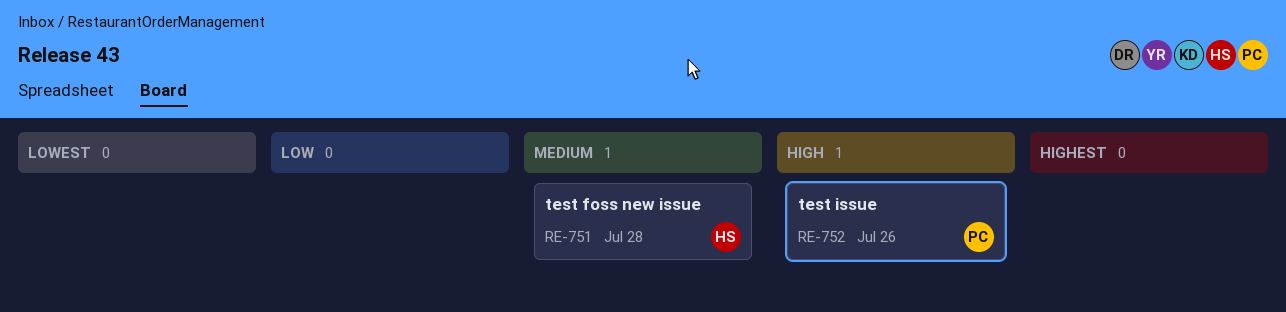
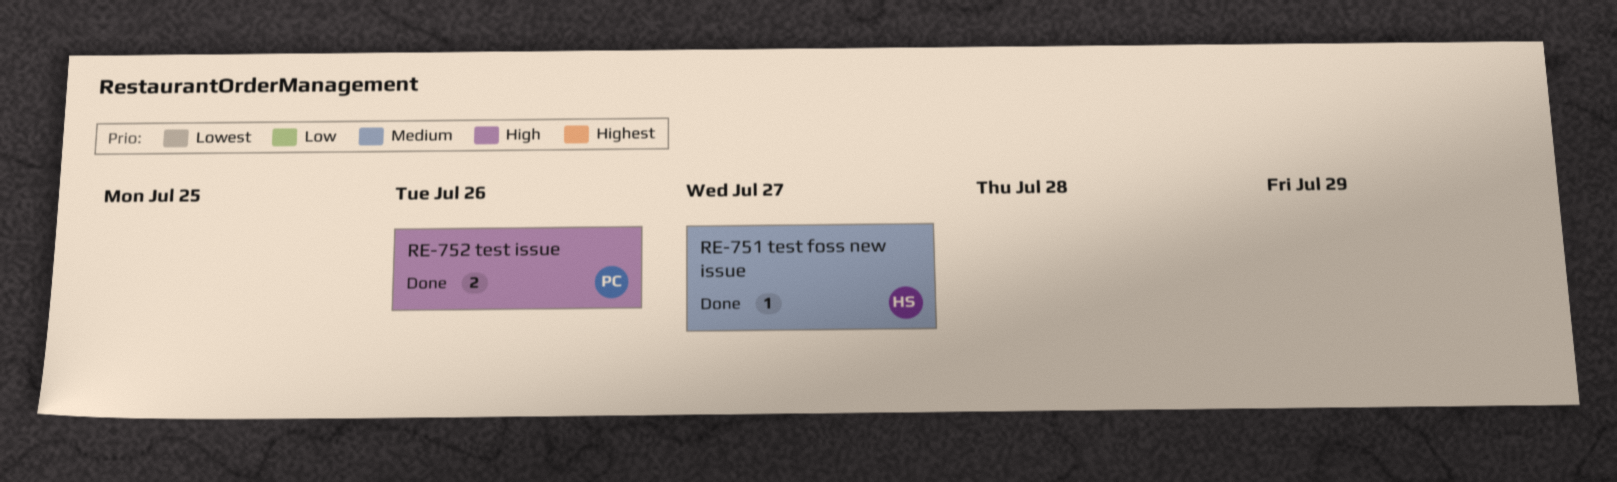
RE-751, due: Jul 28 -> Jul 27

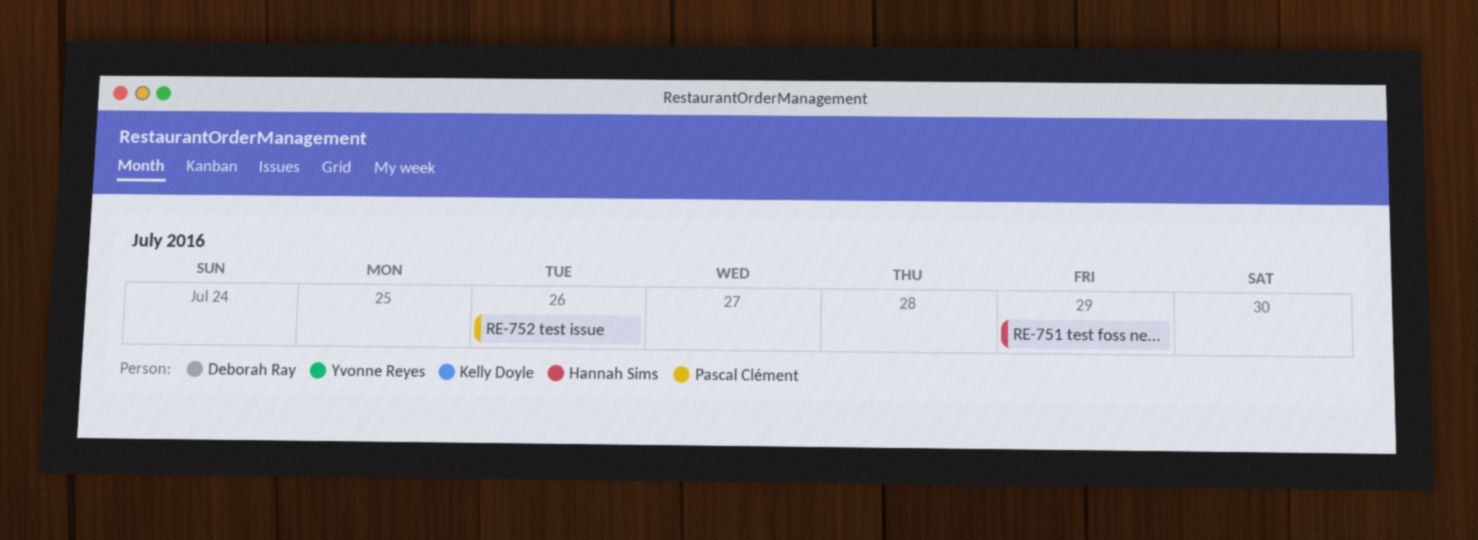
RE-751, due: Jul 27 -> Jul 29

